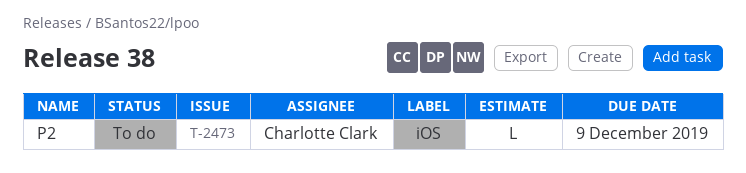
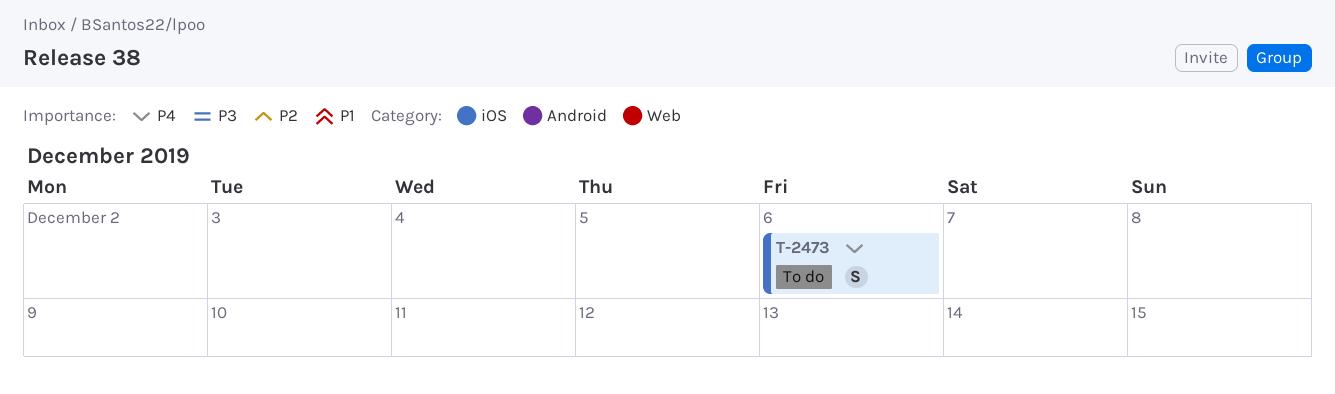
T-2473, estimate: L -> S
T-2473, due: Dec 9 -> Dec 6

